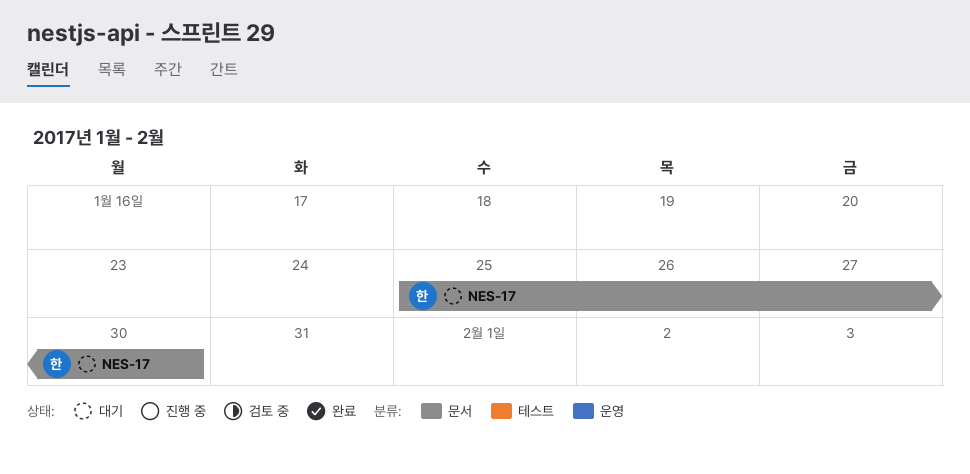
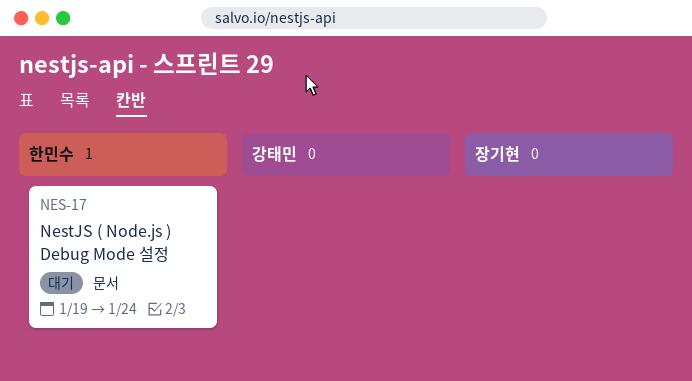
NES-17, start: Jan 25 -> Jan 19
NES-17, due: Jan 30 -> Jan 24

